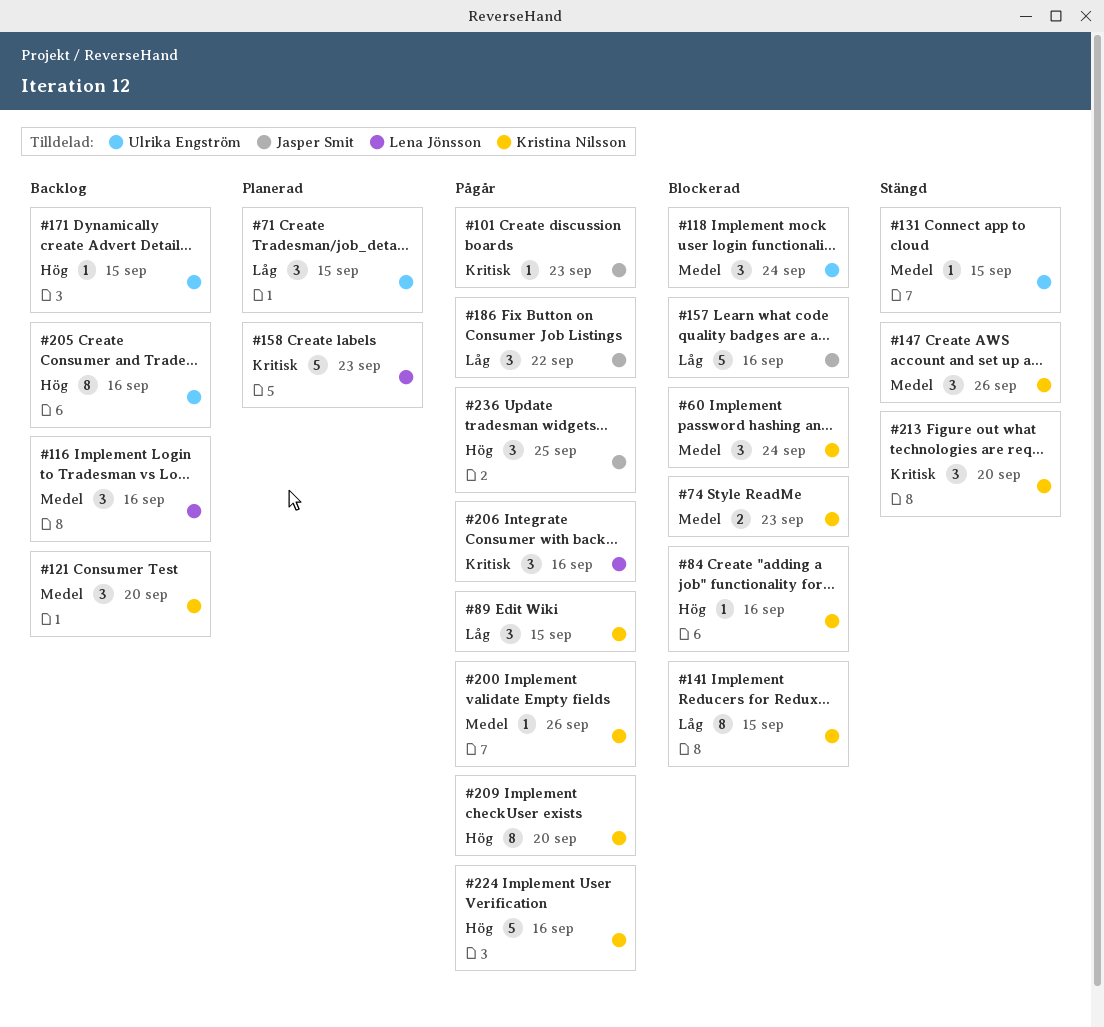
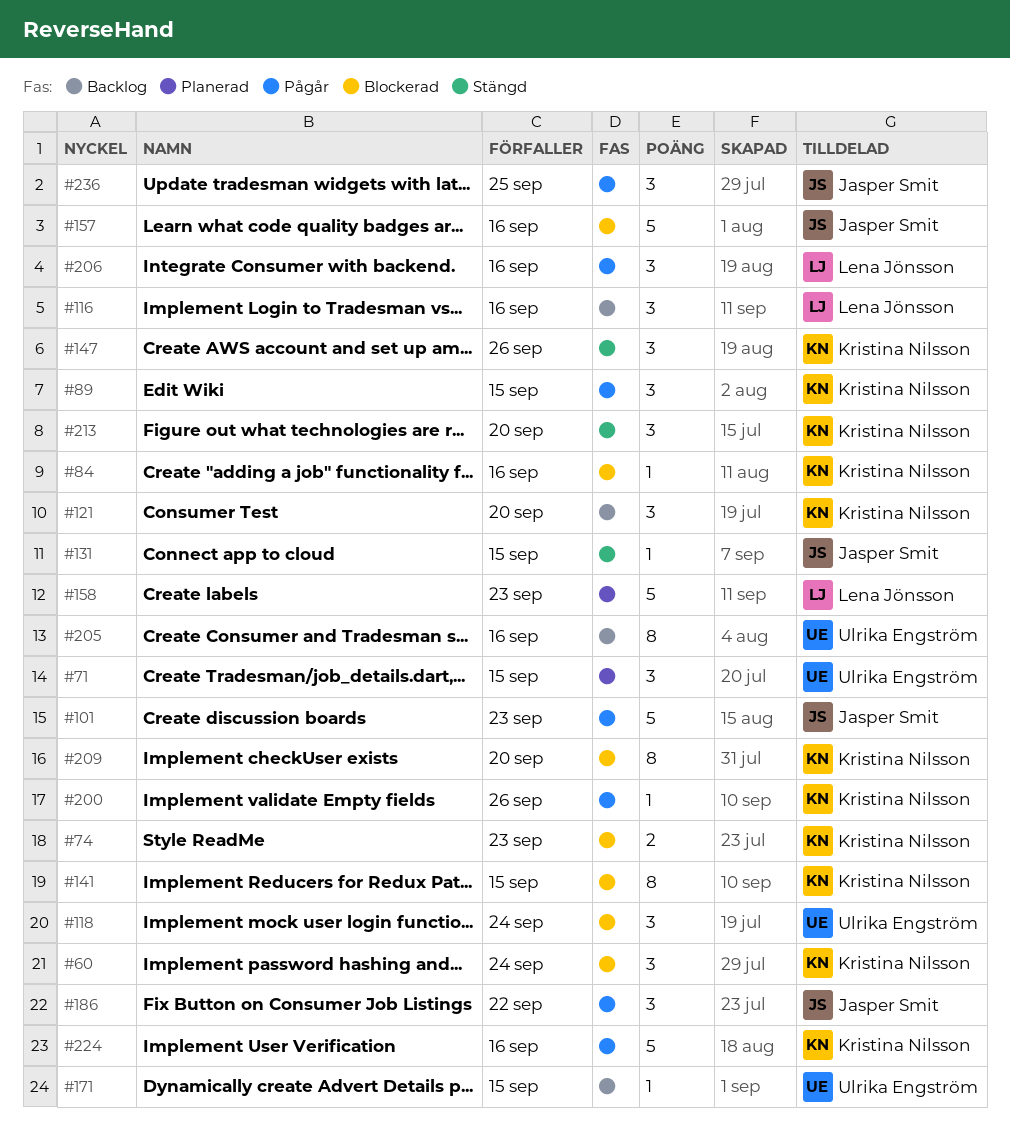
#101, estimate: 1 -> 5
#131, owner: Ulrika Engström -> Jasper Smit
#209, status: Pågår -> Blockerad

